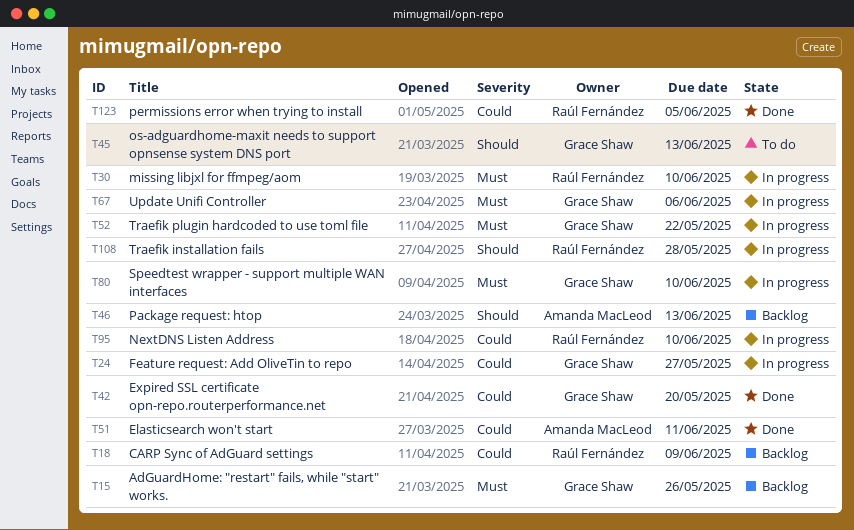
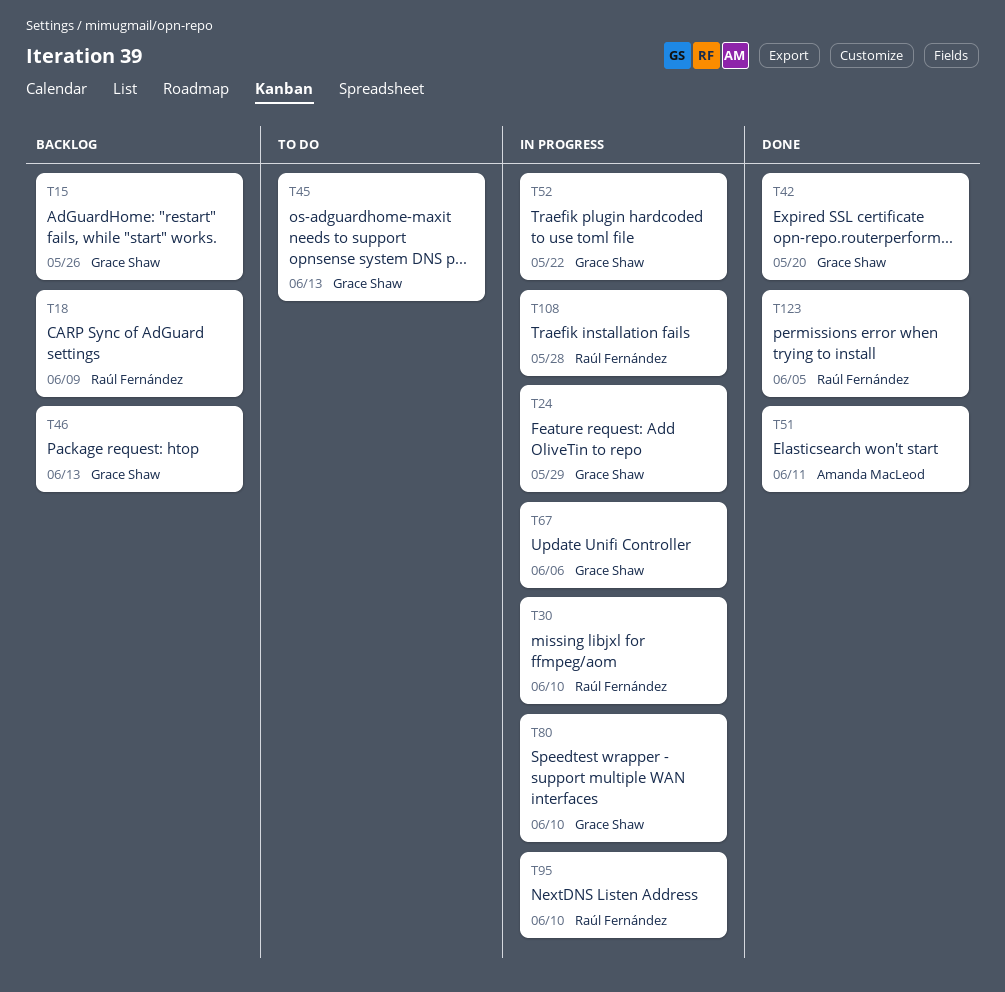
T24, due: May 27 -> May 29
T46, owner: Amanda MacLeod -> Grace Shaw

